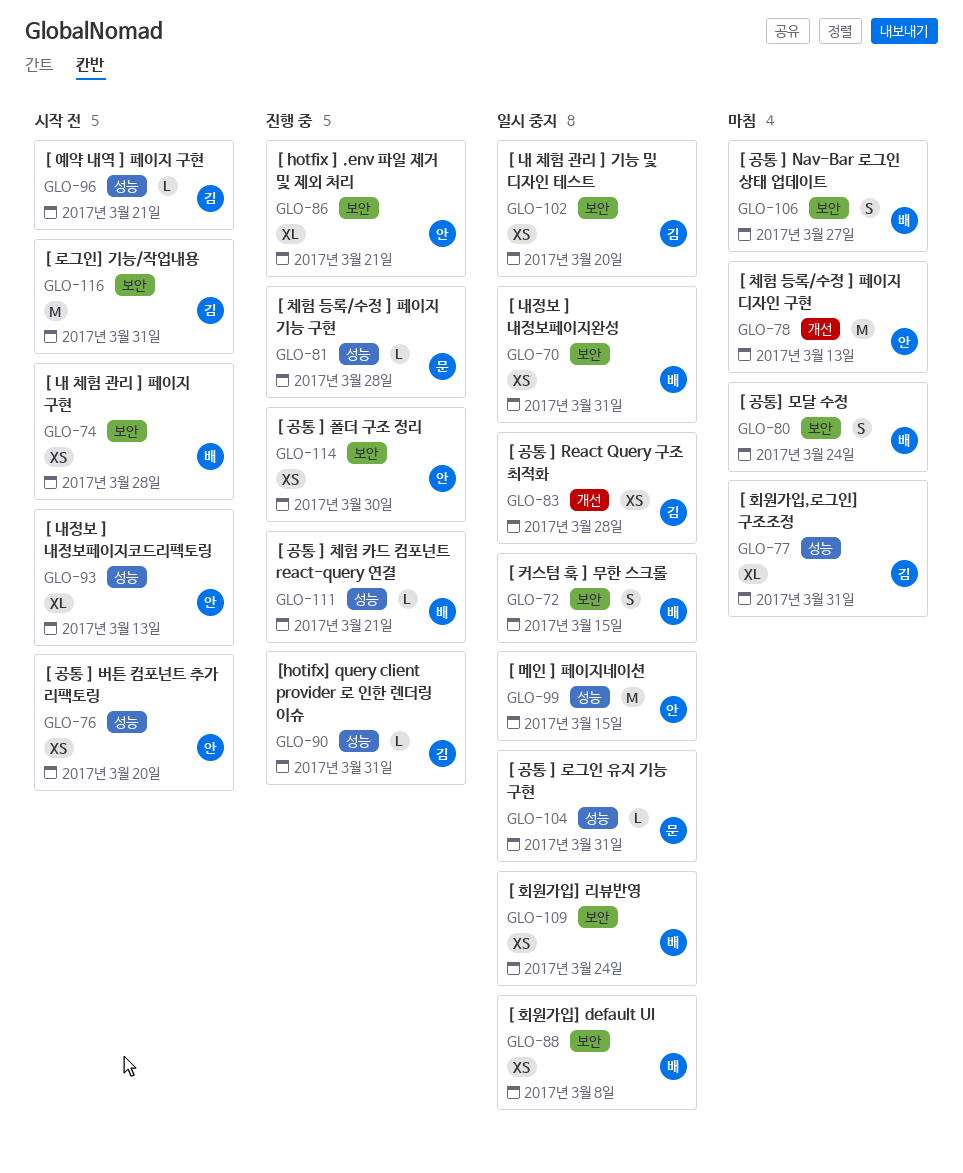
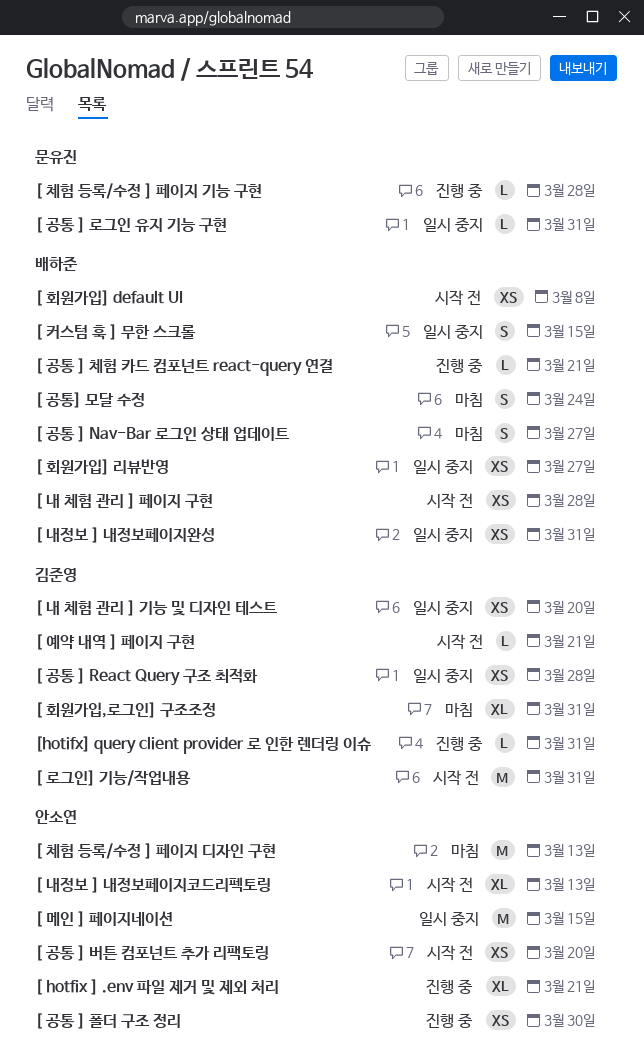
[ 회원가입] default UI, status: 일시 중지 -> 시작 전
[ 회원가입] 리뷰반영, due: Mar 24 -> Mar 27

